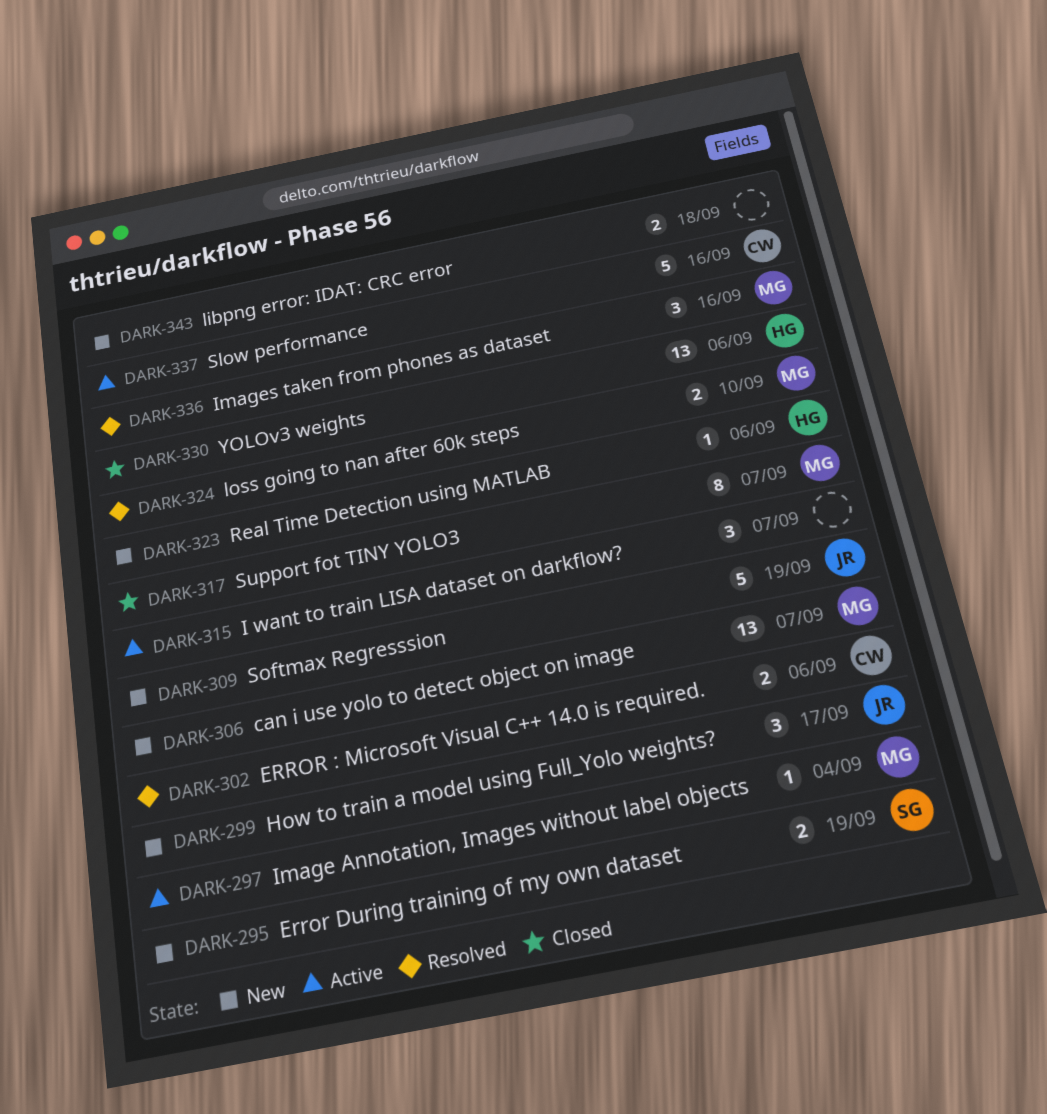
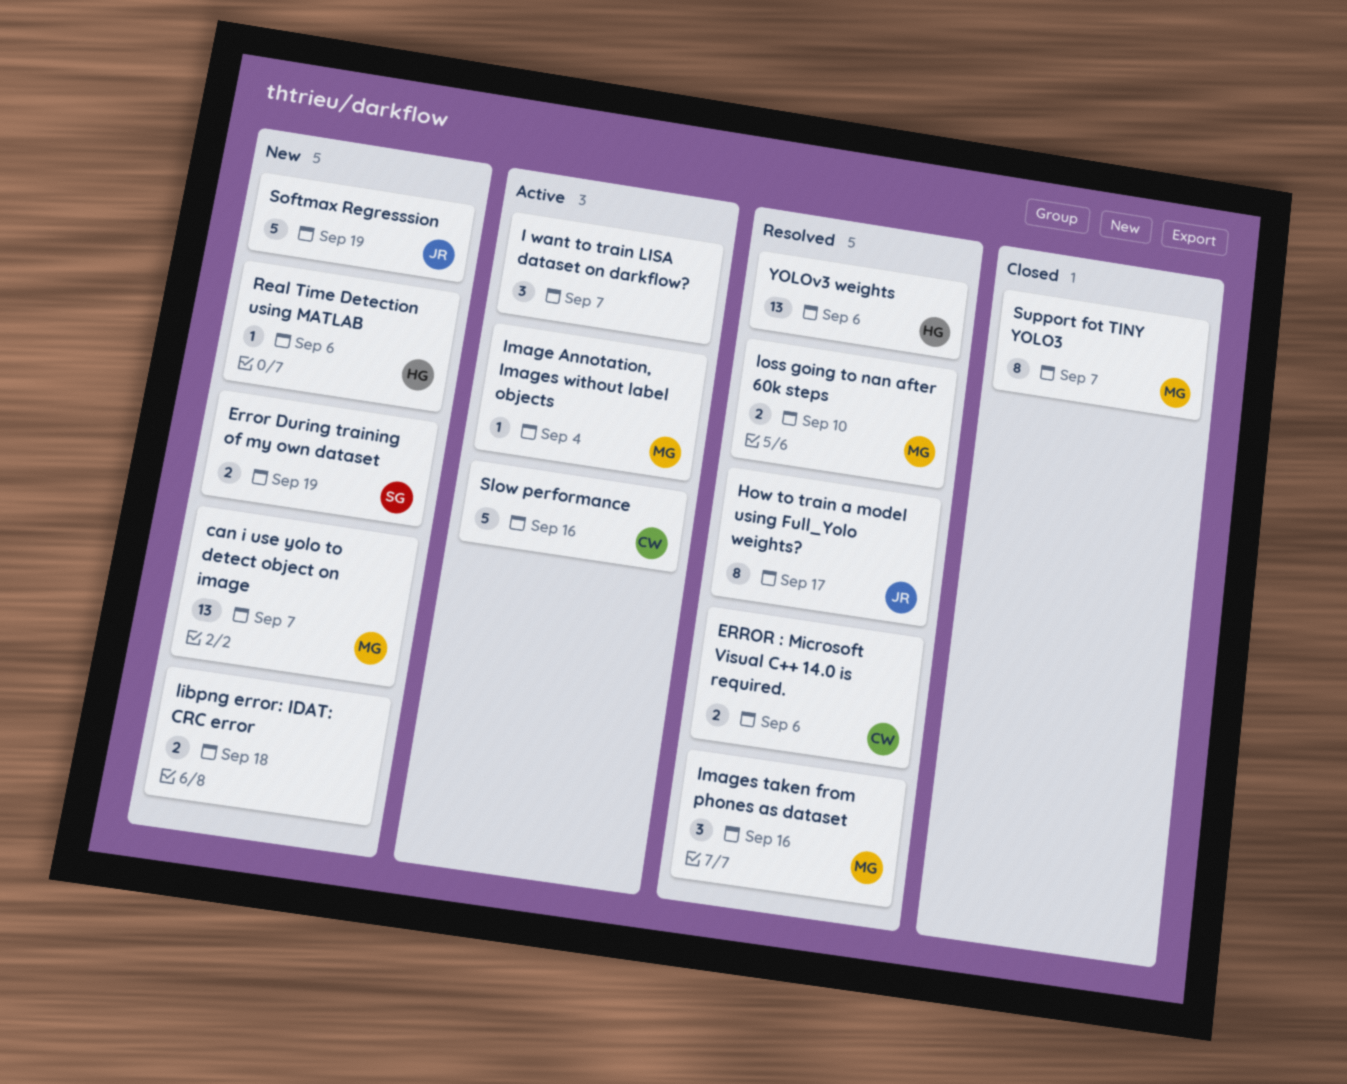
How to train a model using Full_Yolo weights?, status: New -> Resolved
How to train a model using Full_Yolo weights?, estimate: 3 -> 8
YOLOv3 weights, status: Closed -> Resolved

